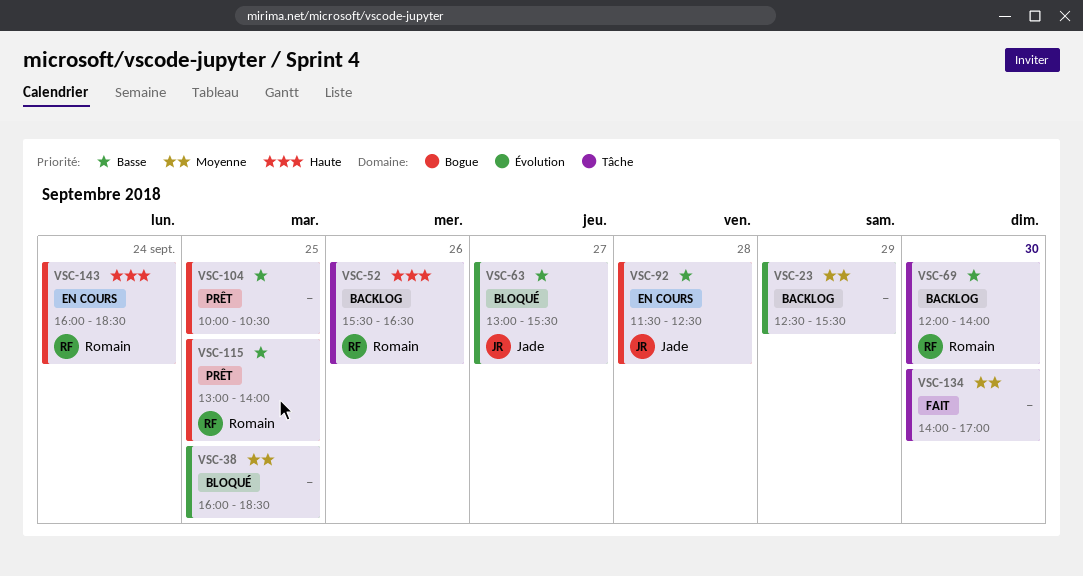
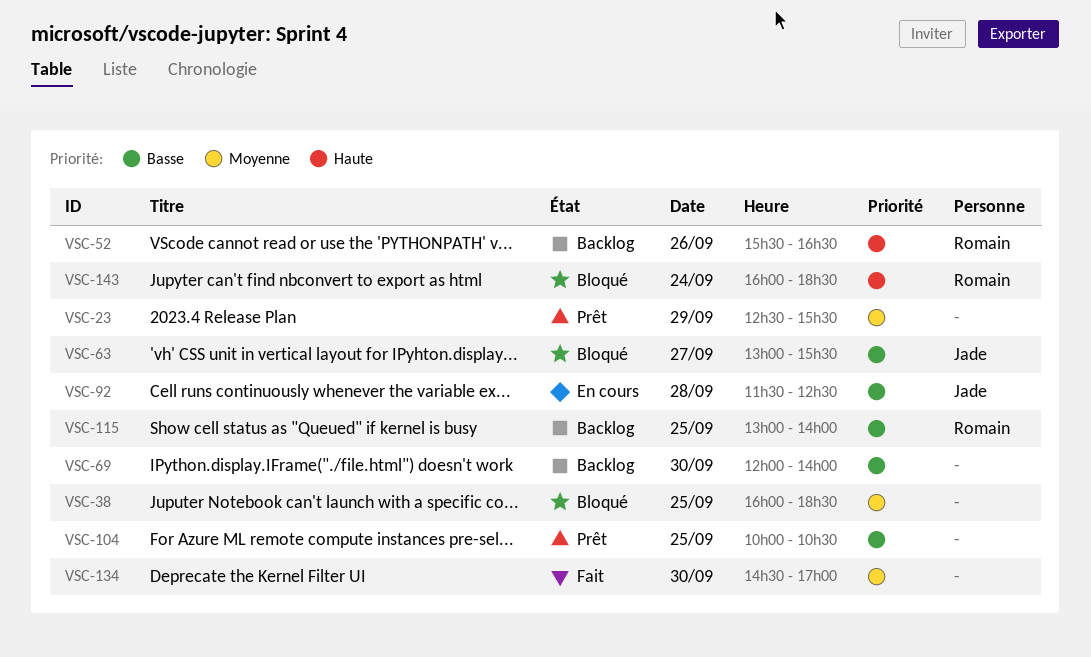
VSC-23, status: Backlog -> Prêt
VSC-69, owner: Romain -> none
VSC-115, status: Prêt -> Backlog
VSC-134, begins: 14:00 -> 14:30
VSC-143, status: En cours -> Bloqué

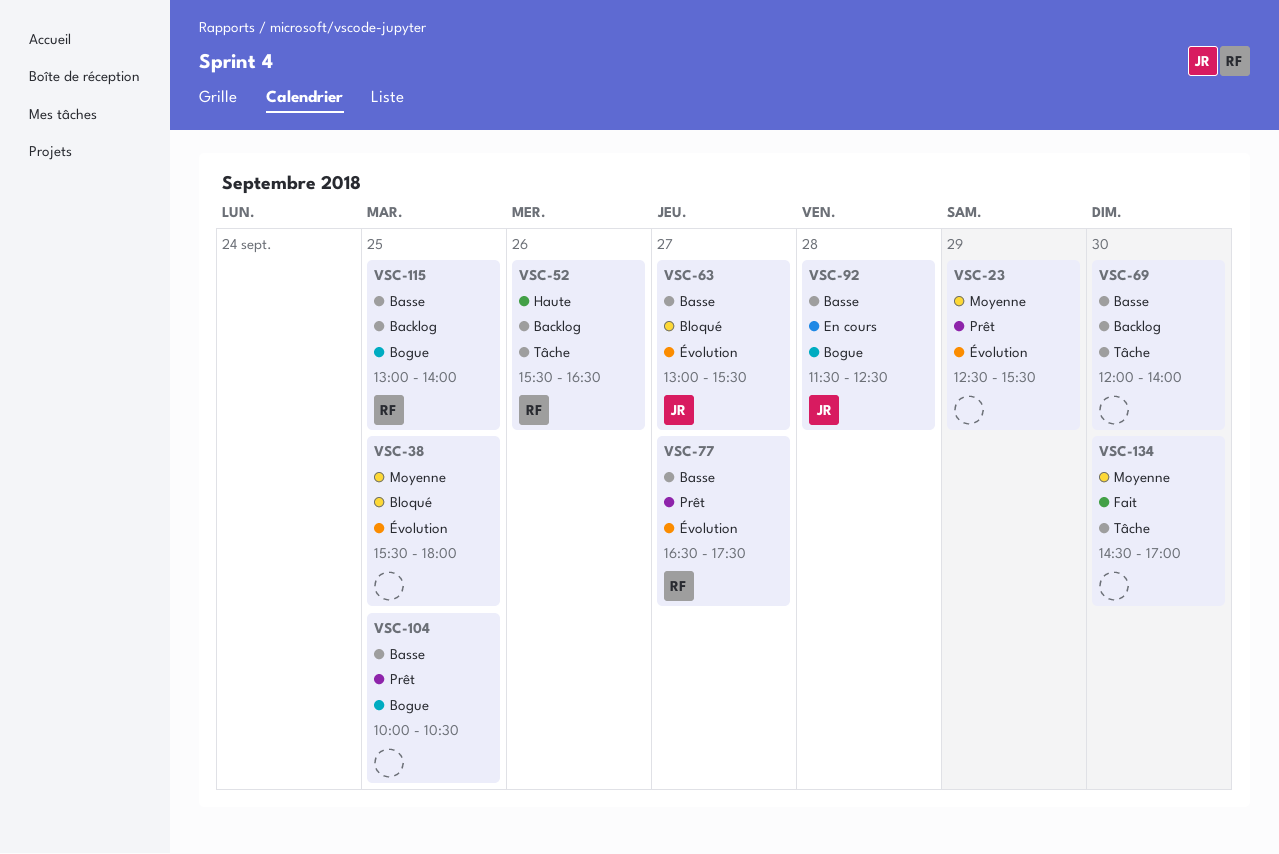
VSC-38, begins: 16:00 -> 15:30
VSC-38, ends: 18:30 -> 18:00
VSC-77: none -> present
VSC-143: present -> none

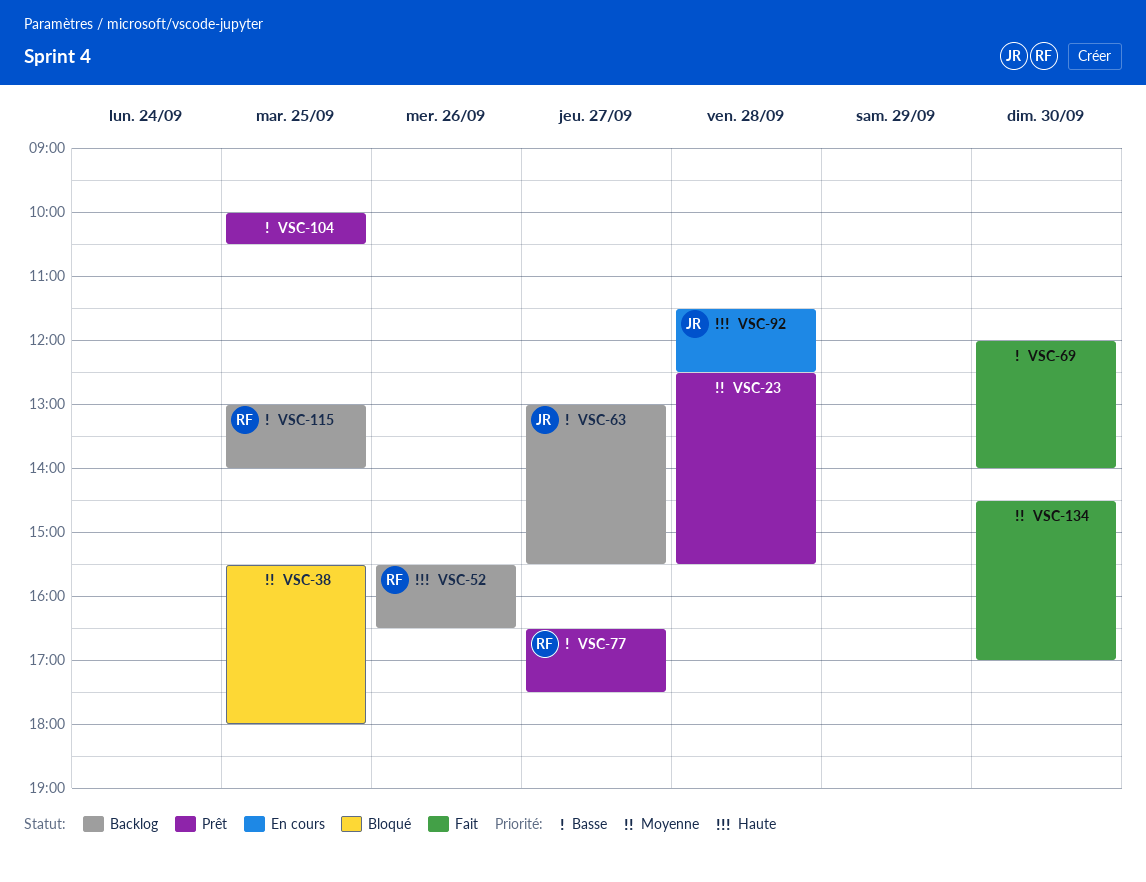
VSC-23, day: Sep 29 -> Sep 28
VSC-63, status: Bloqué -> Backlog
VSC-69, status: Backlog -> Fait
VSC-92, priority: Basse -> Haute

